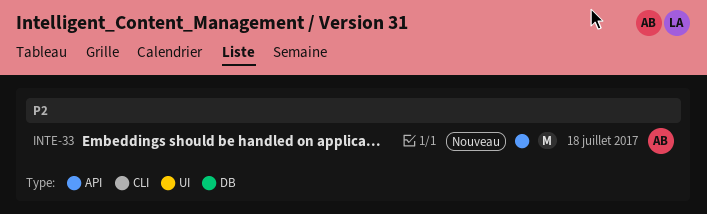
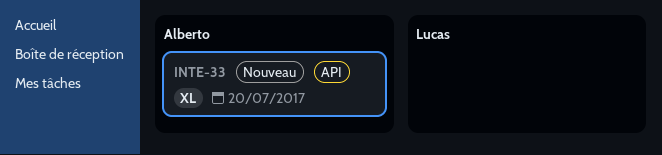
INTE-33, estimate: M -> XL
INTE-33, due: Jul 18 -> Jul 20

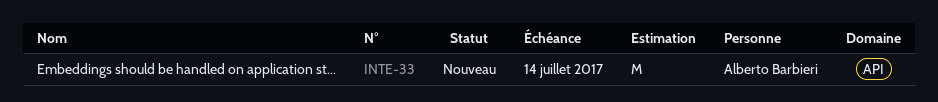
INTE-33, estimate: XL -> M
INTE-33, due: Jul 20 -> Jul 14

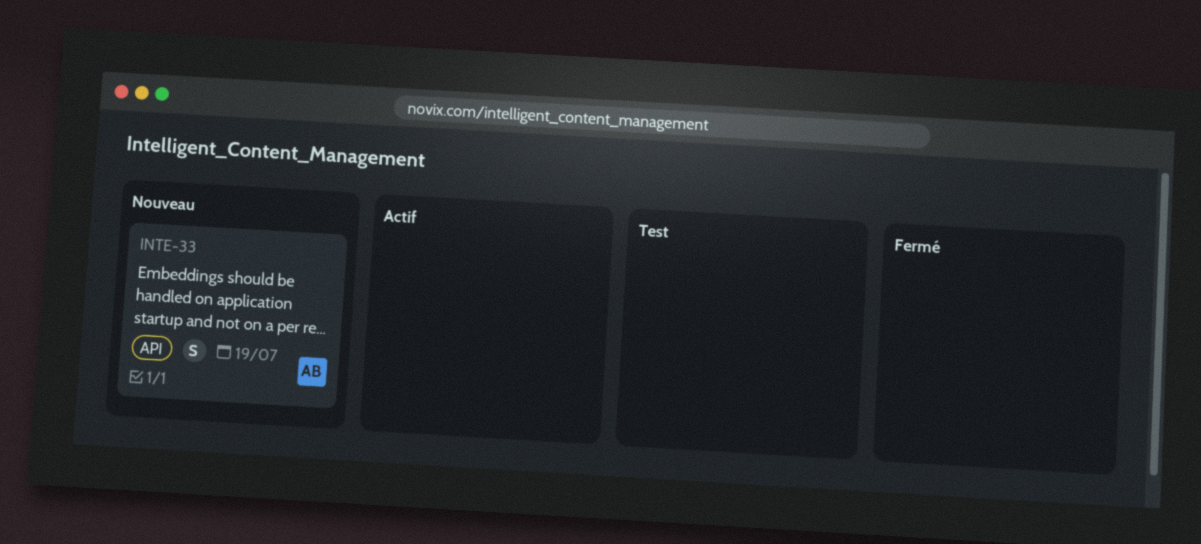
INTE-33, estimate: M -> S
INTE-33, due: Jul 14 -> Jul 19

